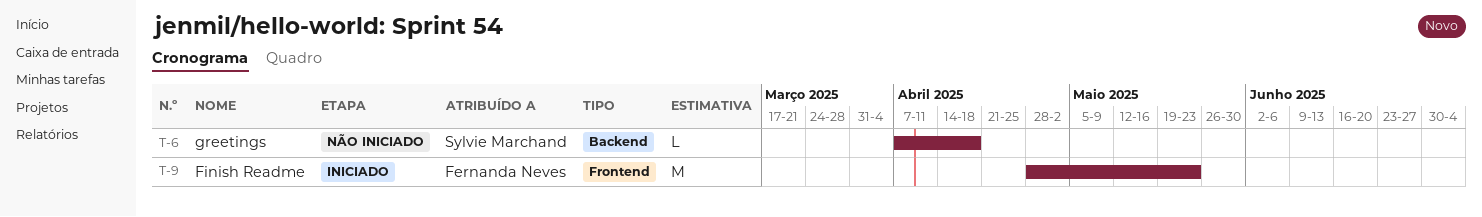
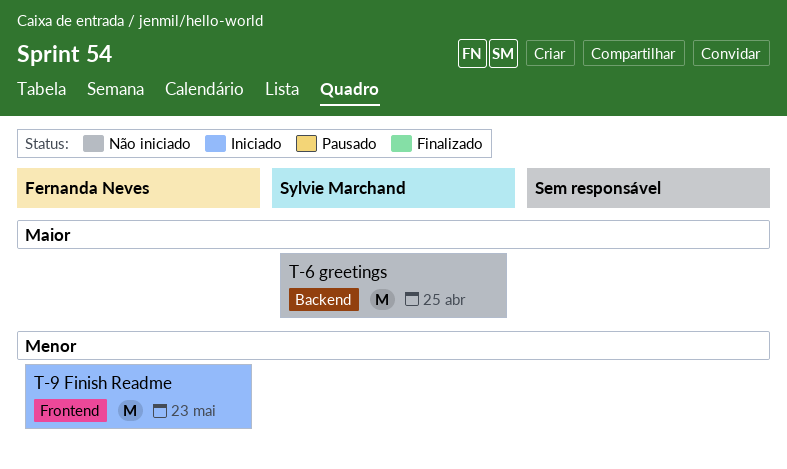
T-6, estimate: L -> M
T-6, due: Apr 18 -> Apr 25

